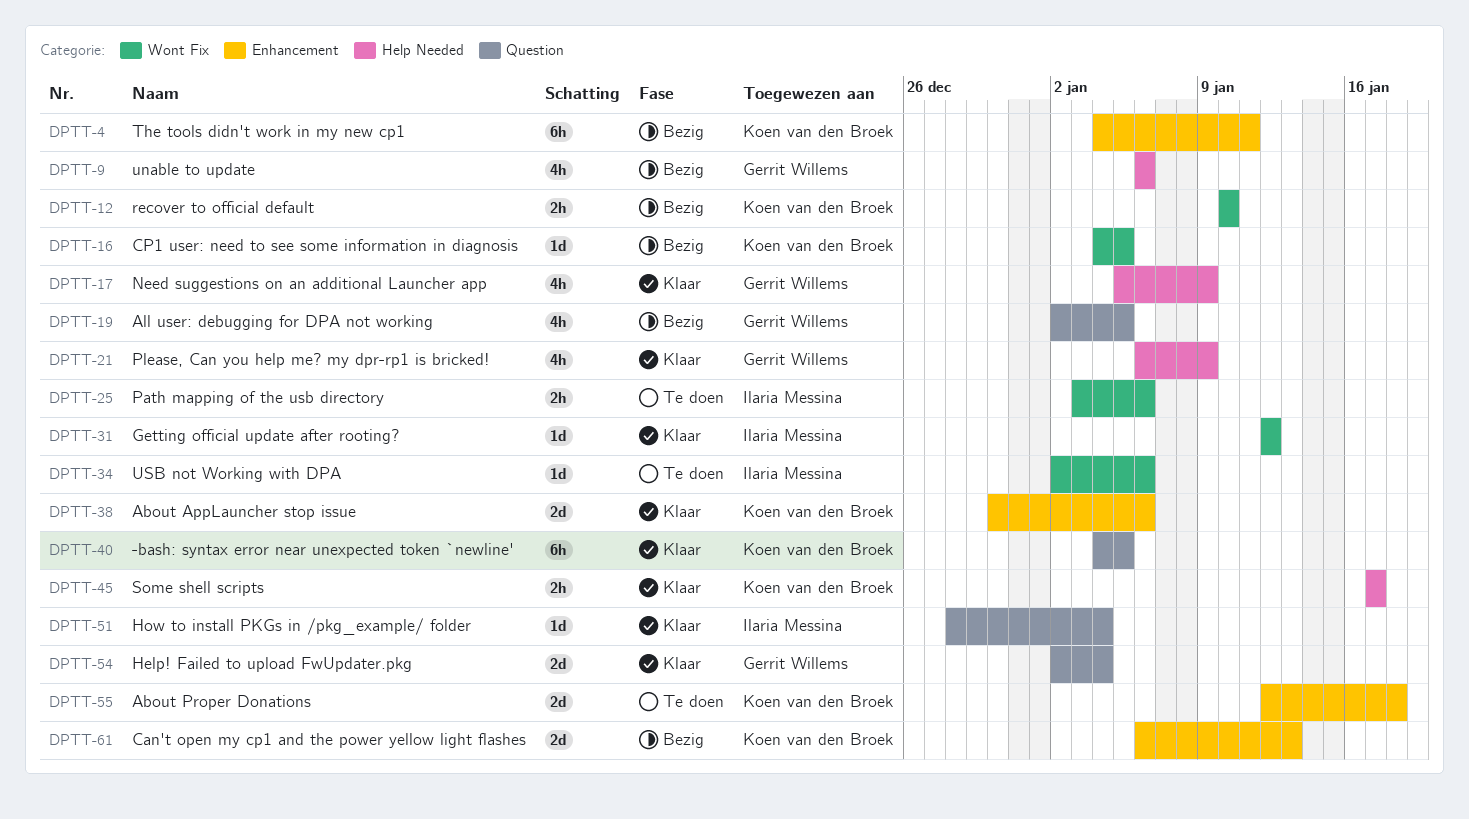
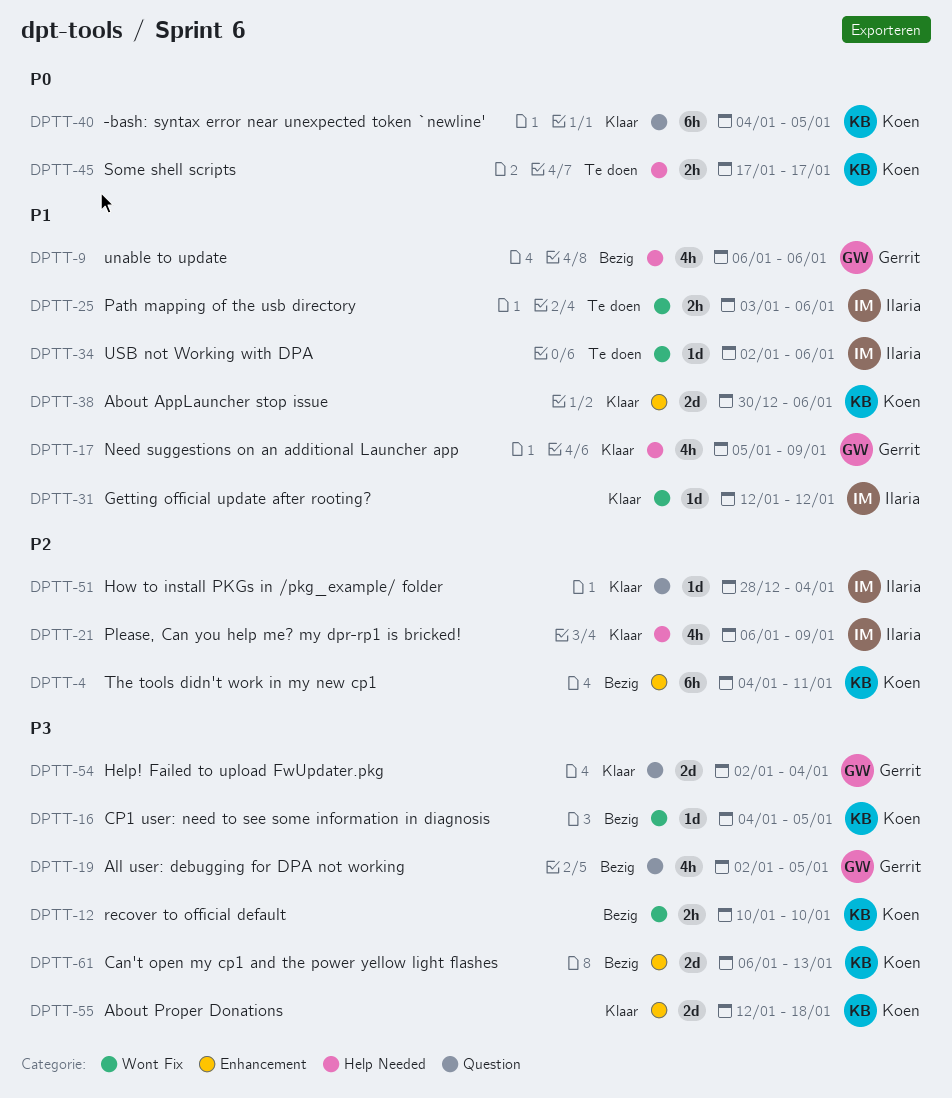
DPTT-21, owner: Gerrit Willems -> Ilaria Messina
DPTT-45, status: Klaar -> Te doen
DPTT-55, status: Te doen -> Klaar

